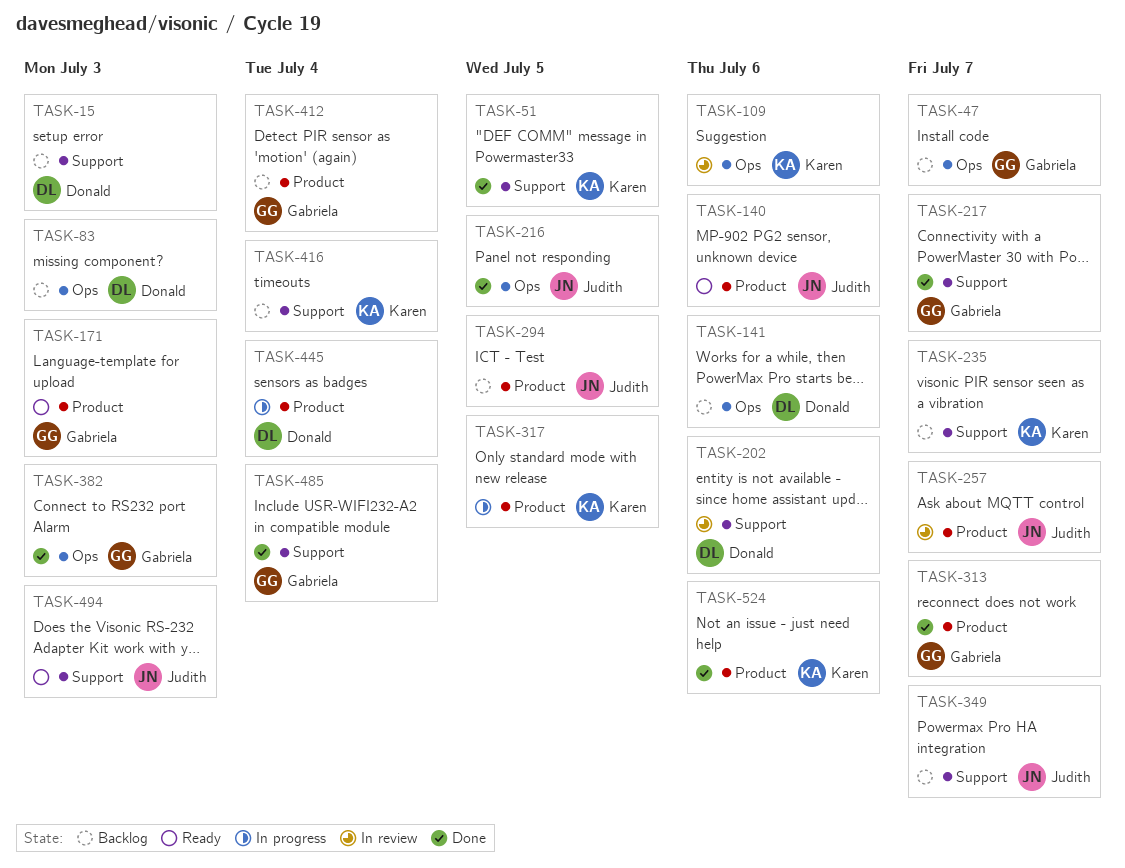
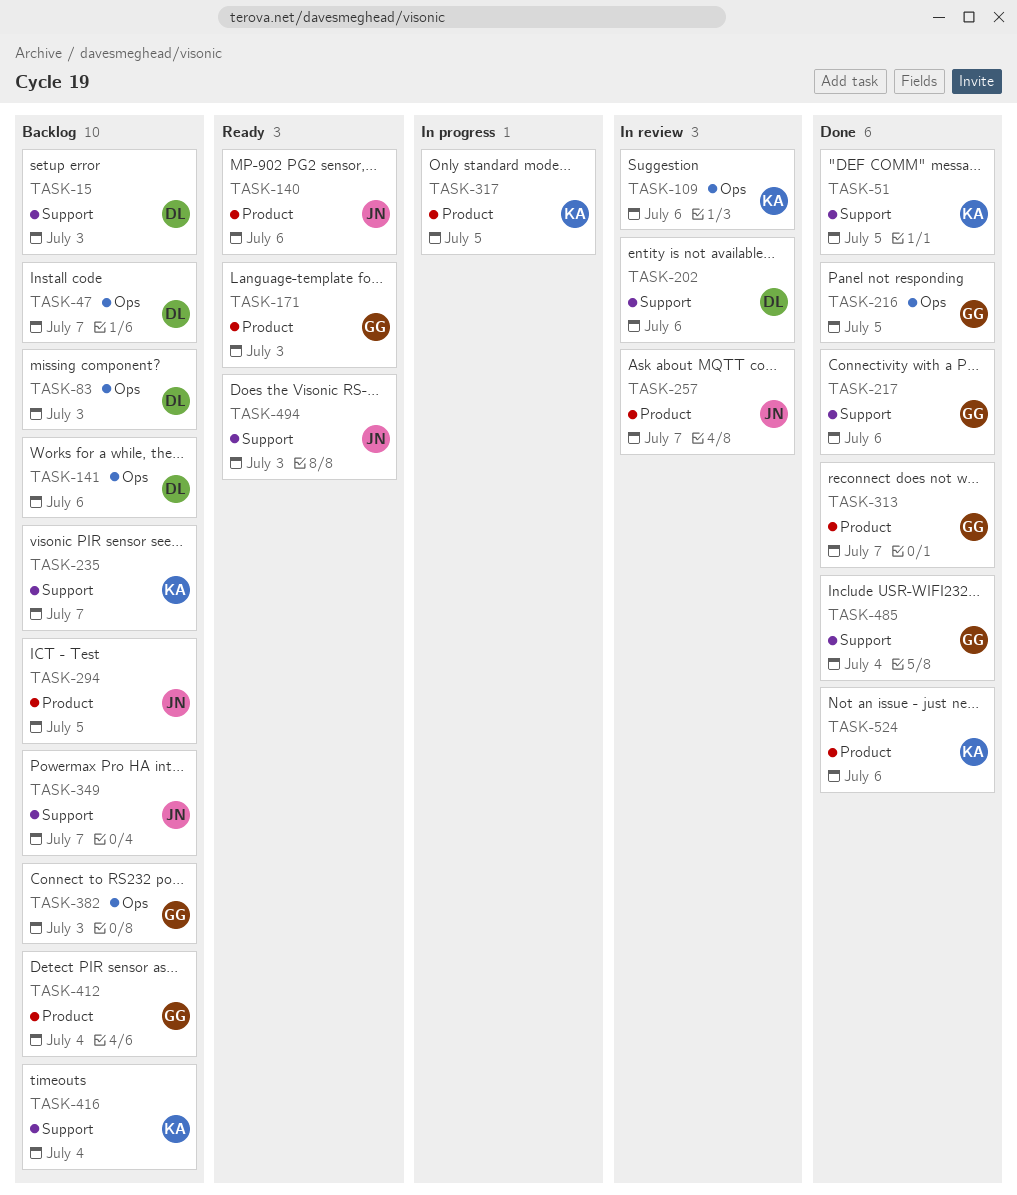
TASK-47, owner: Gabriela -> Donald
TASK-216, owner: Judith -> Gabriela
TASK-217, due: Jul 7 -> Jul 6
TASK-382, status: Done -> Backlog
TASK-445: present -> none

